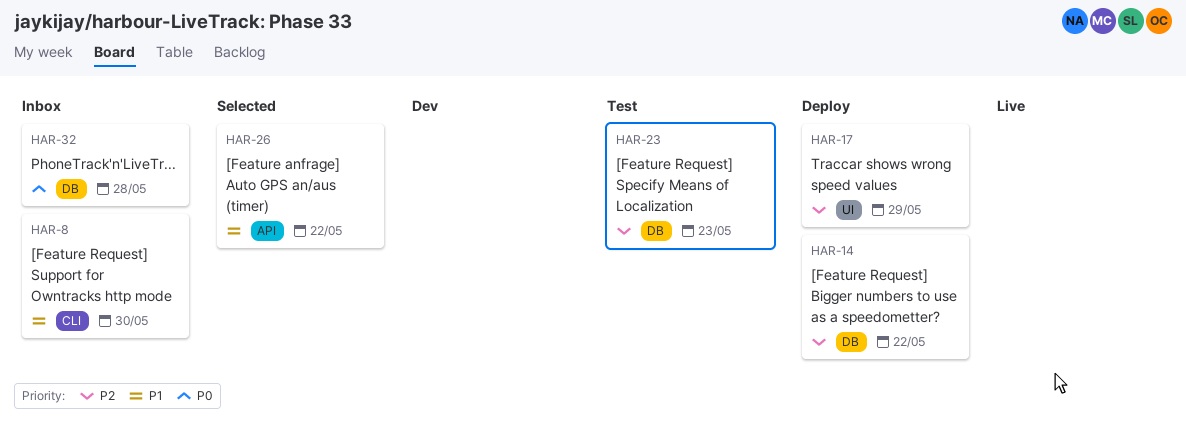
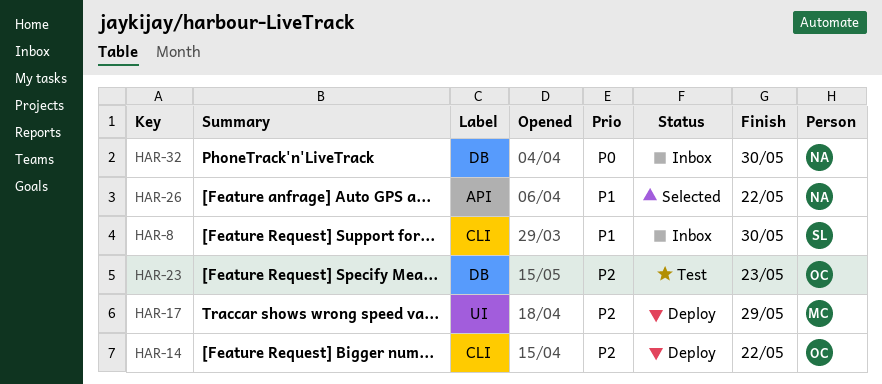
HAR-14, label: DB -> CLI
HAR-32, due: May 28 -> May 30

